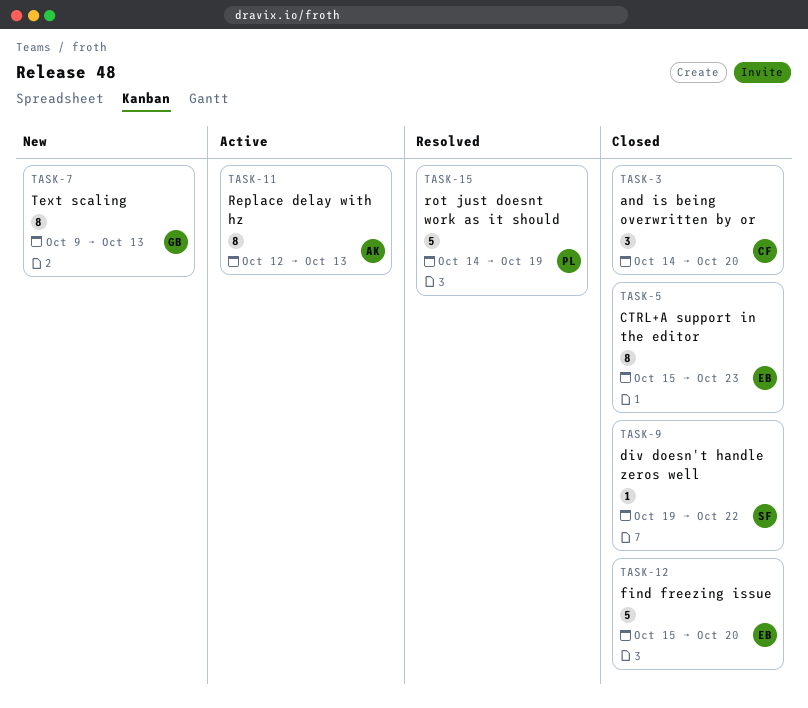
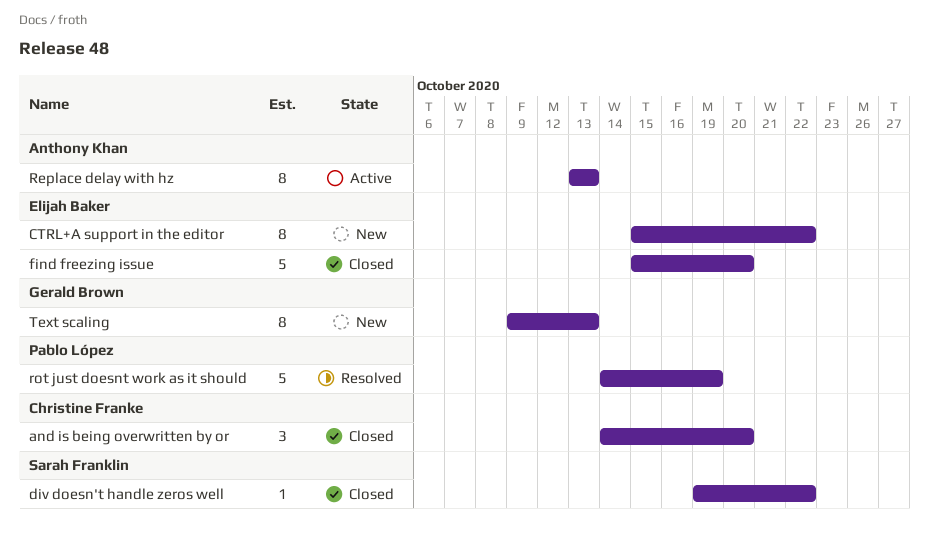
CTRL+A support in the editor, status: Closed -> New
CTRL+A support in the editor, due: Oct 23 -> Oct 22
Replace delay with hz, start: Oct 12 -> Oct 13

